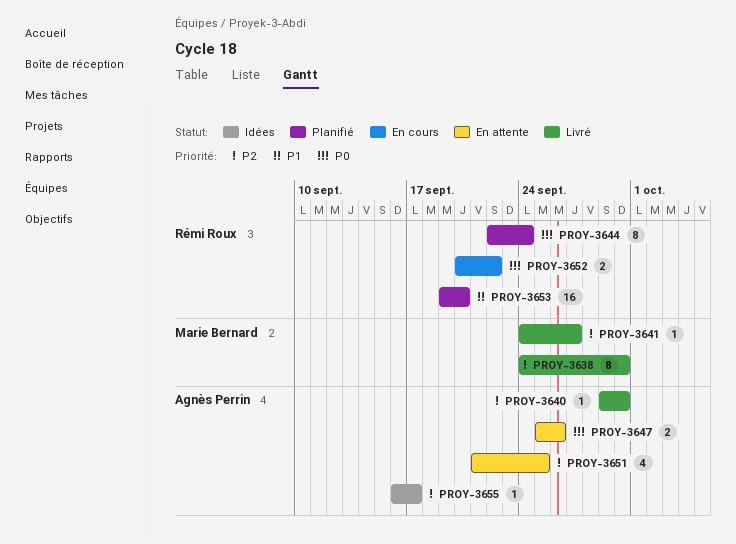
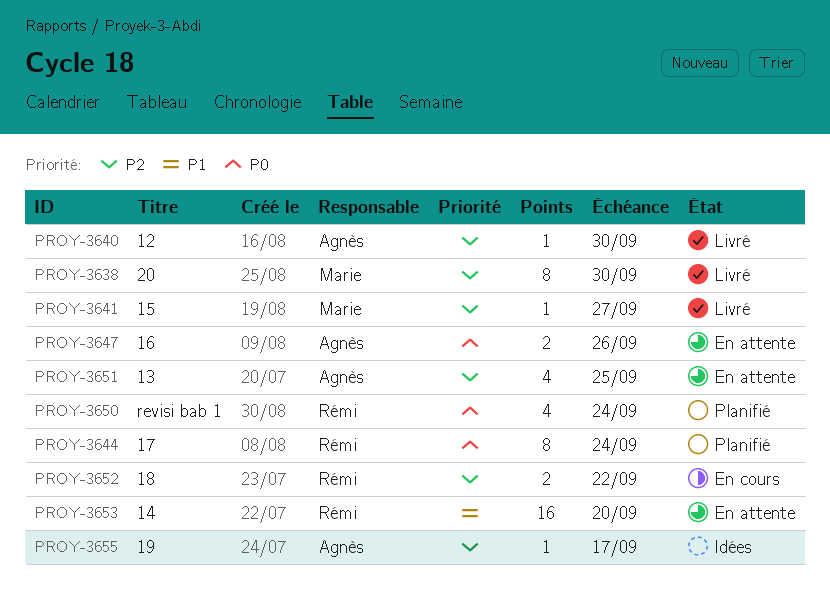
PROY-3650: none -> present
PROY-3652, priority: P0 -> P2
PROY-3653, status: Planifié -> En attente

